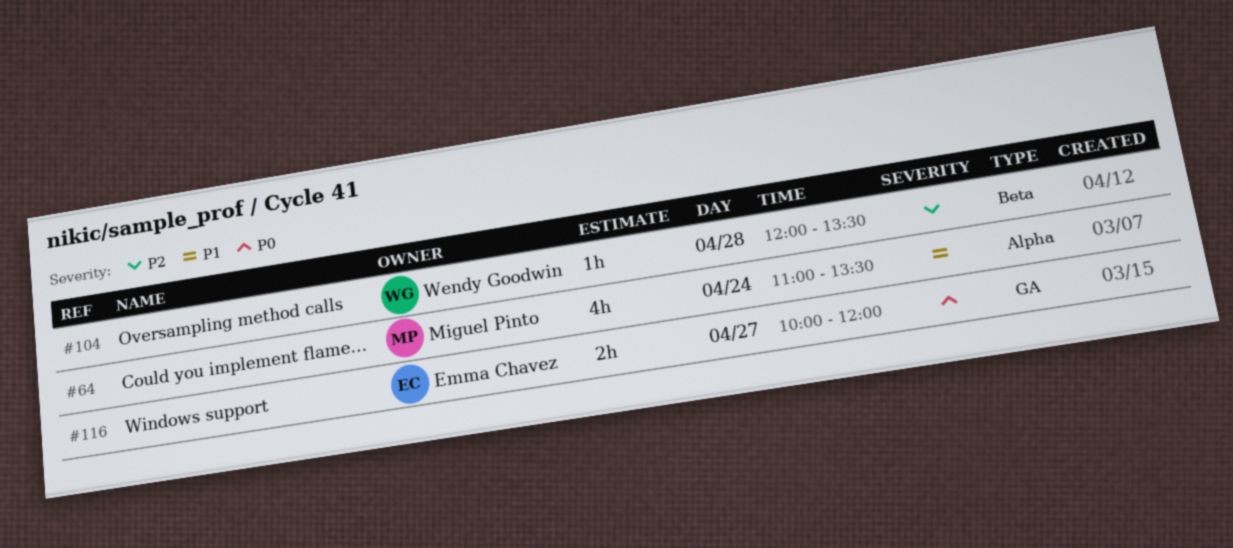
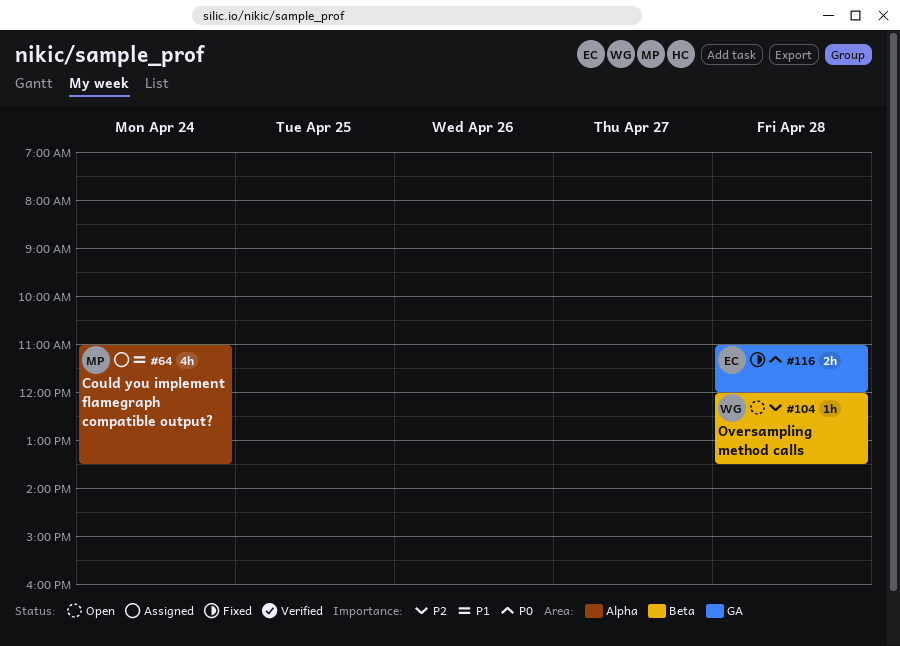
#116, day: Apr 27 -> Apr 28
#116, begins: 10:00 -> 11:00

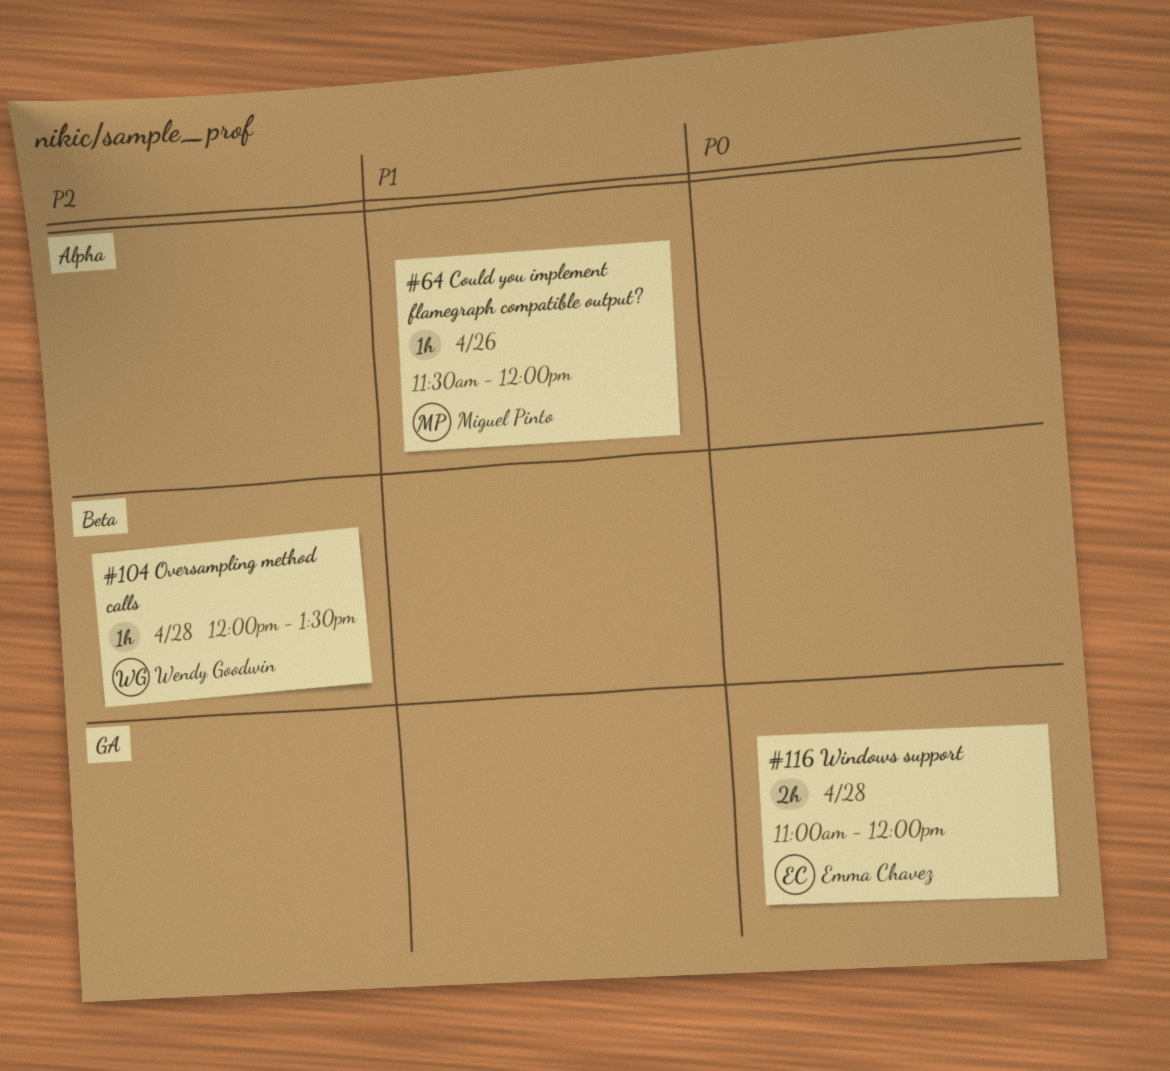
#64, estimate: 4h -> 1h
#64, day: Apr 24 -> Apr 26
#64, begins: 11:00 -> 11:30
#64, ends: 13:30 -> 12:00

